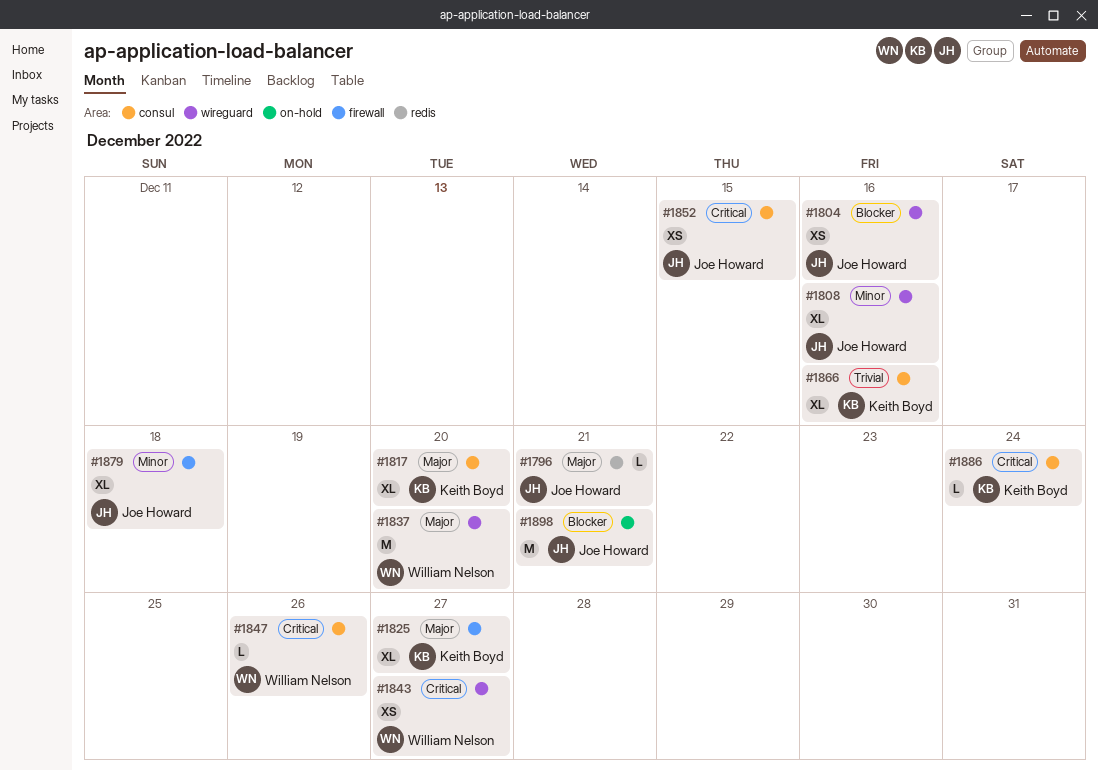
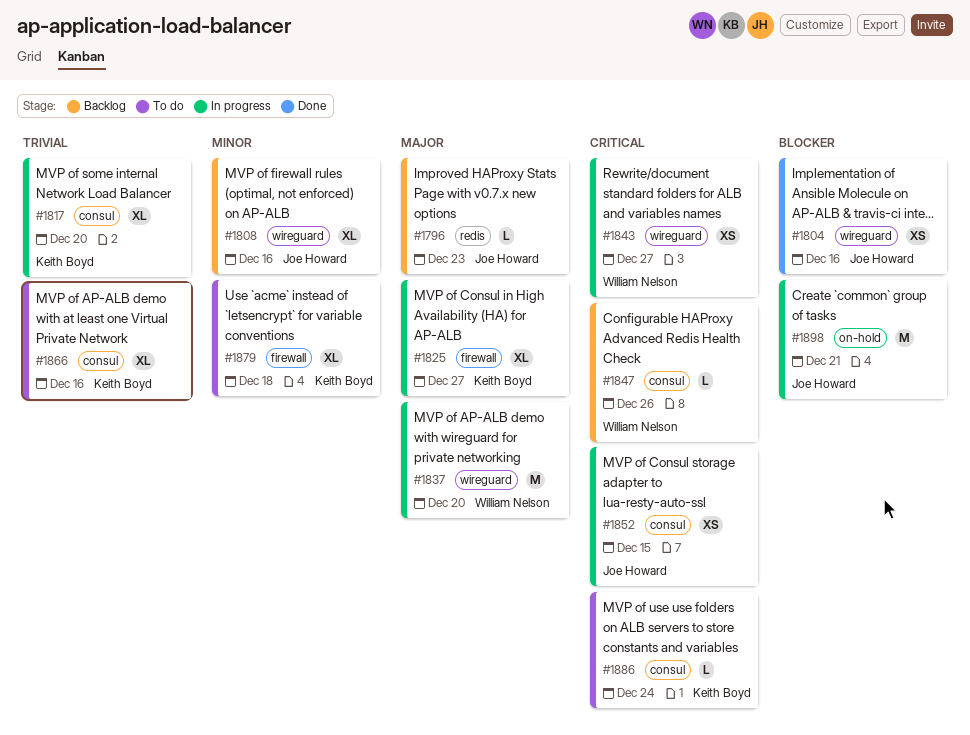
#1796, due: Dec 21 -> Dec 23
#1817, priority: Major -> Trivial
#1879, owner: Joe Howard -> Keith Boyd

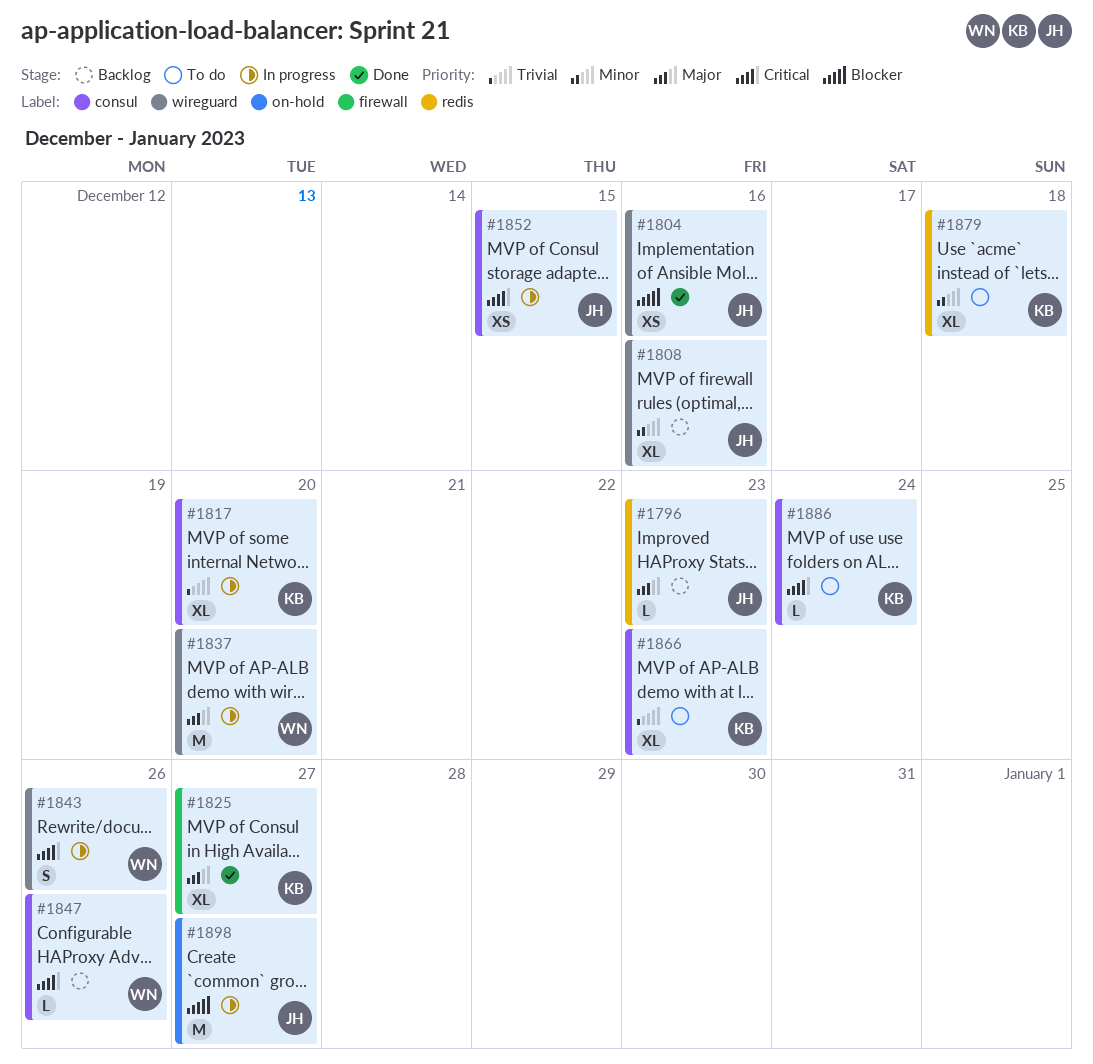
#1825, status: In progress -> Done
#1843, estimate: XS -> S
#1843, due: Dec 27 -> Dec 26
#1866, due: Dec 16 -> Dec 23
#1879, label: firewall -> redis
#1898, due: Dec 21 -> Dec 27

